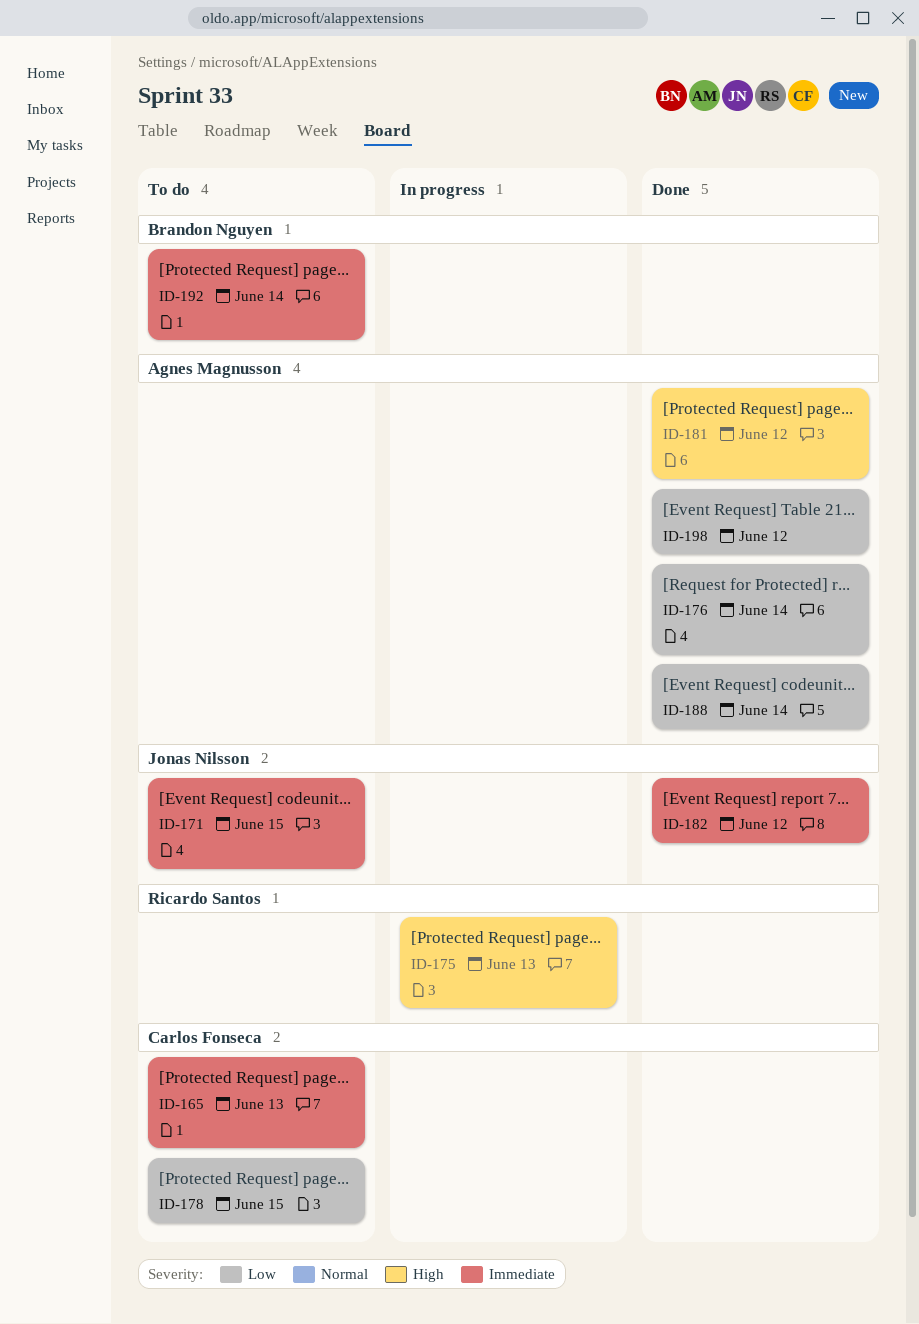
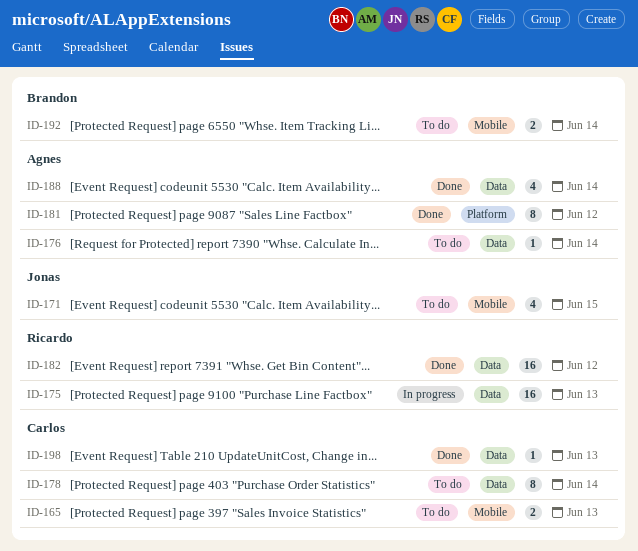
ID-176, status: Done -> To do
ID-178, due: Jun 15 -> Jun 14
ID-182, owner: Jonas Nilsson -> Ricardo Santos
ID-198, owner: Agnes Magnusson -> Carlos Fonseca
ID-198, due: Jun 12 -> Jun 13

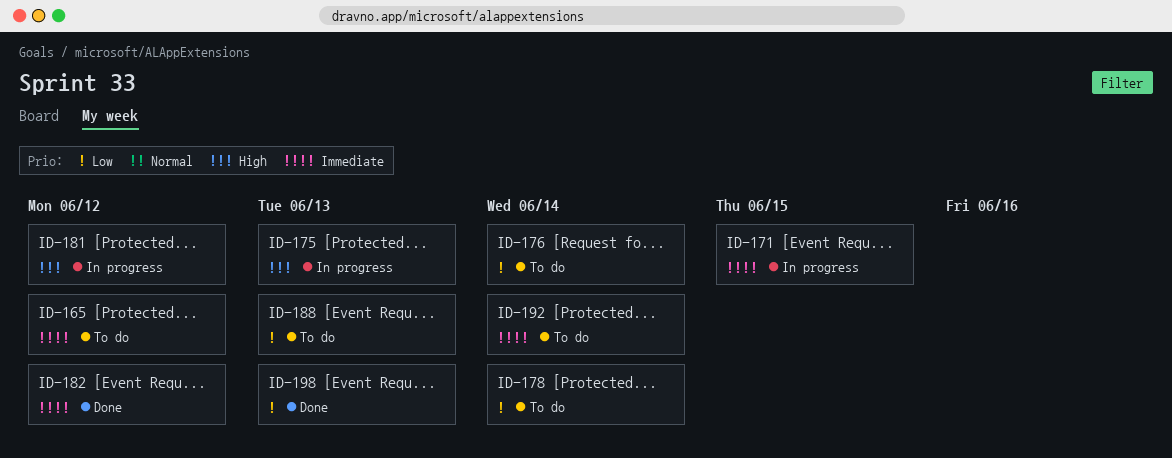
ID-165, due: Jun 13 -> Jun 12
ID-171, status: To do -> In progress
ID-181, status: Done -> In progress
ID-188, status: Done -> To do
ID-188, due: Jun 14 -> Jun 13

